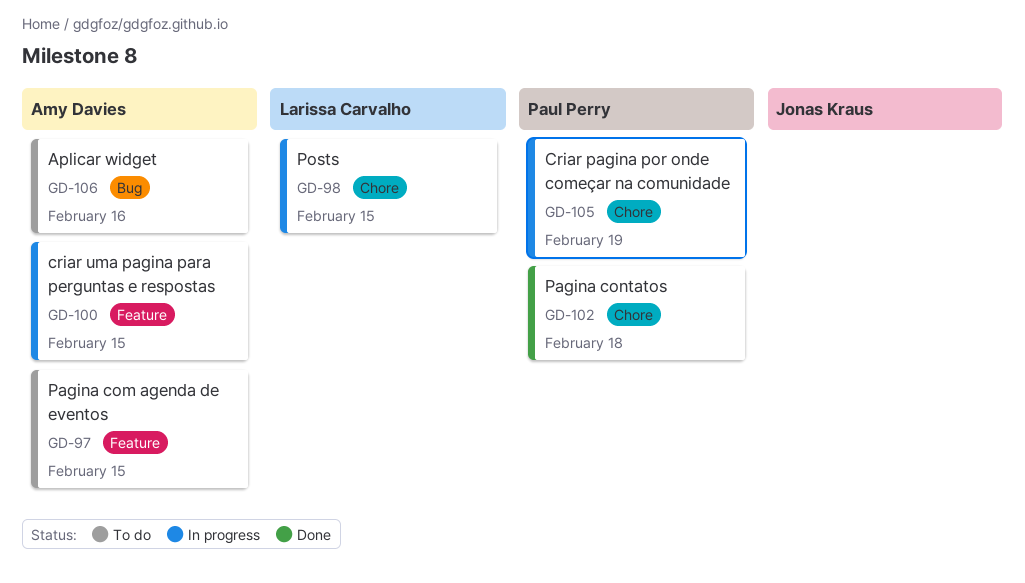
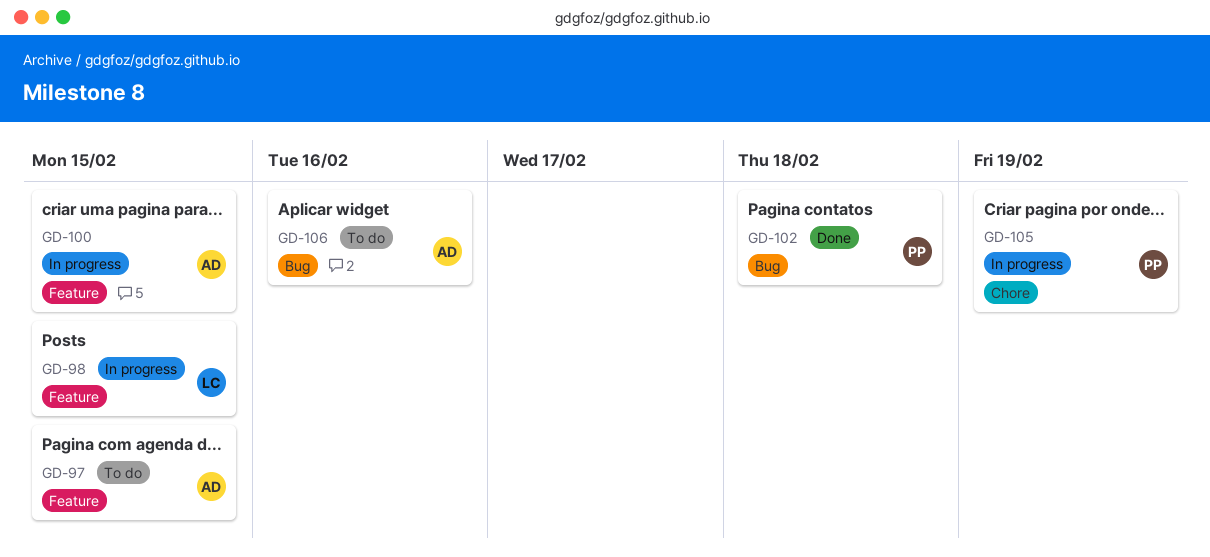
GD-98, label: Chore -> Feature
GD-102, label: Chore -> Bug

